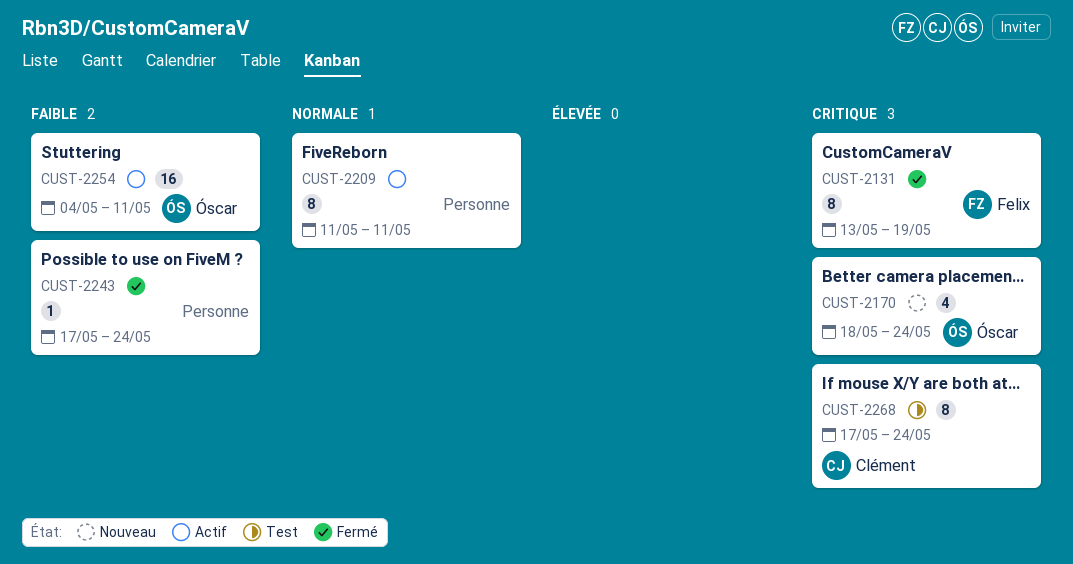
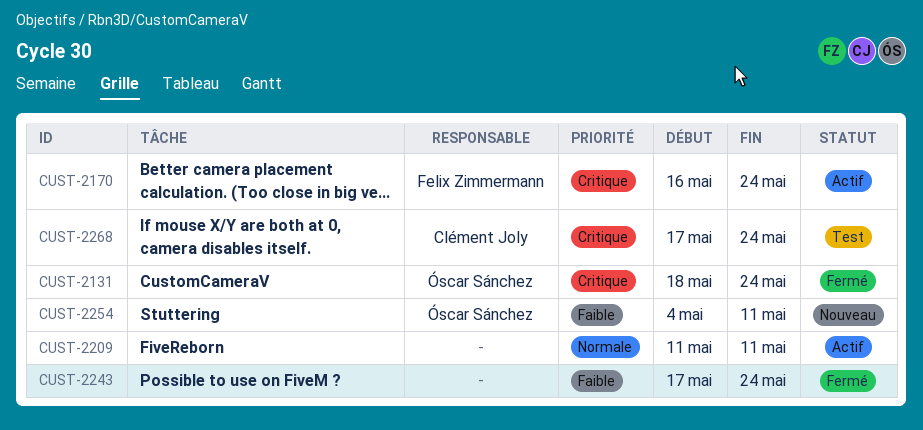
CUST-2131, owner: Felix Zimmermann -> Óscar Sánchez
CUST-2131, start: May 13 -> May 18
CUST-2131, due: May 19 -> May 24
CUST-2170, status: Nouveau -> Actif
CUST-2170, owner: Óscar Sánchez -> Felix Zimmermann
CUST-2170, start: May 18 -> May 16
CUST-2254, status: Actif -> Nouveau

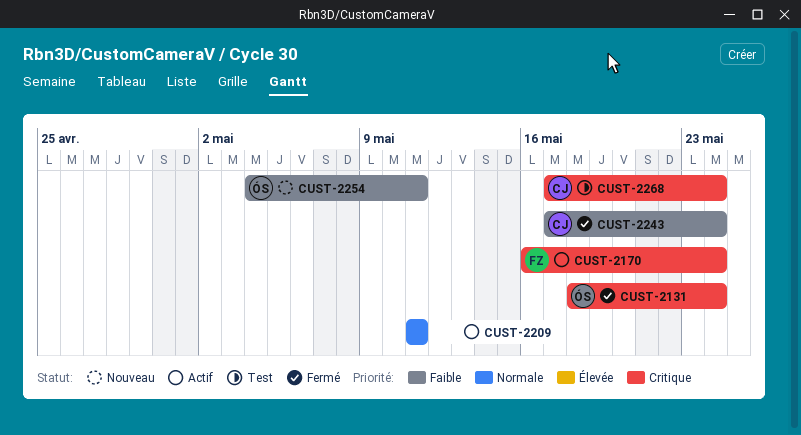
CUST-2243, owner: none -> Clément Joly

